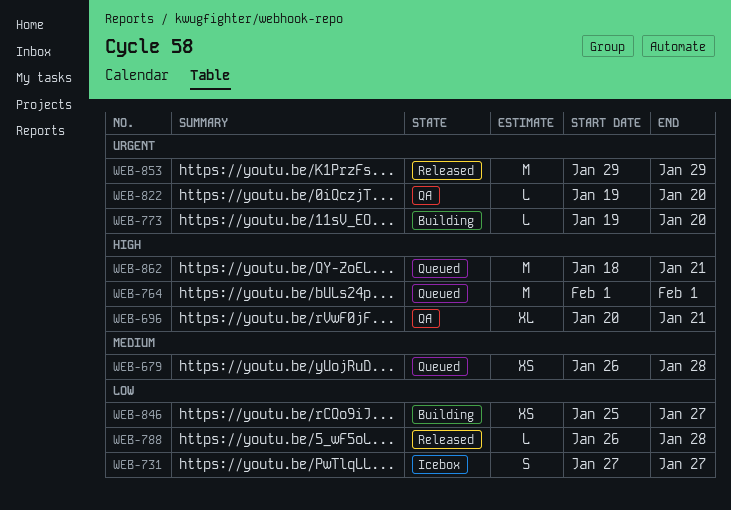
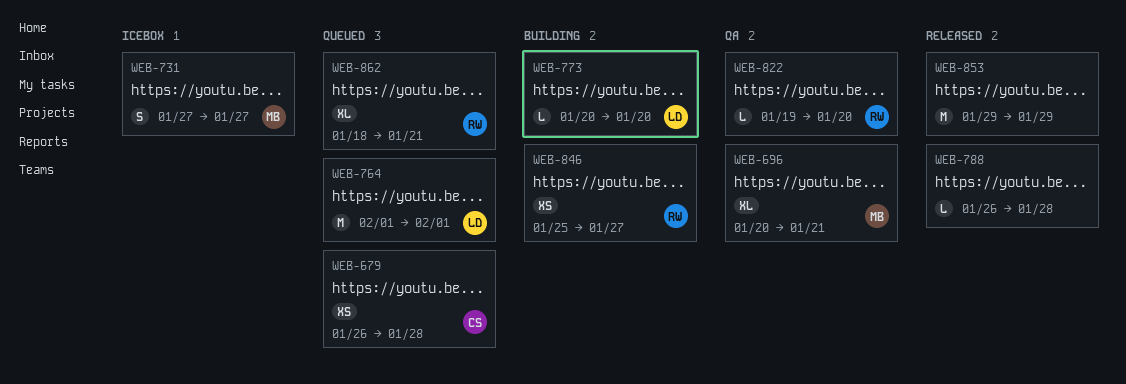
WEB-773, start: Jan 19 -> Jan 20
WEB-862, estimate: M -> XL

